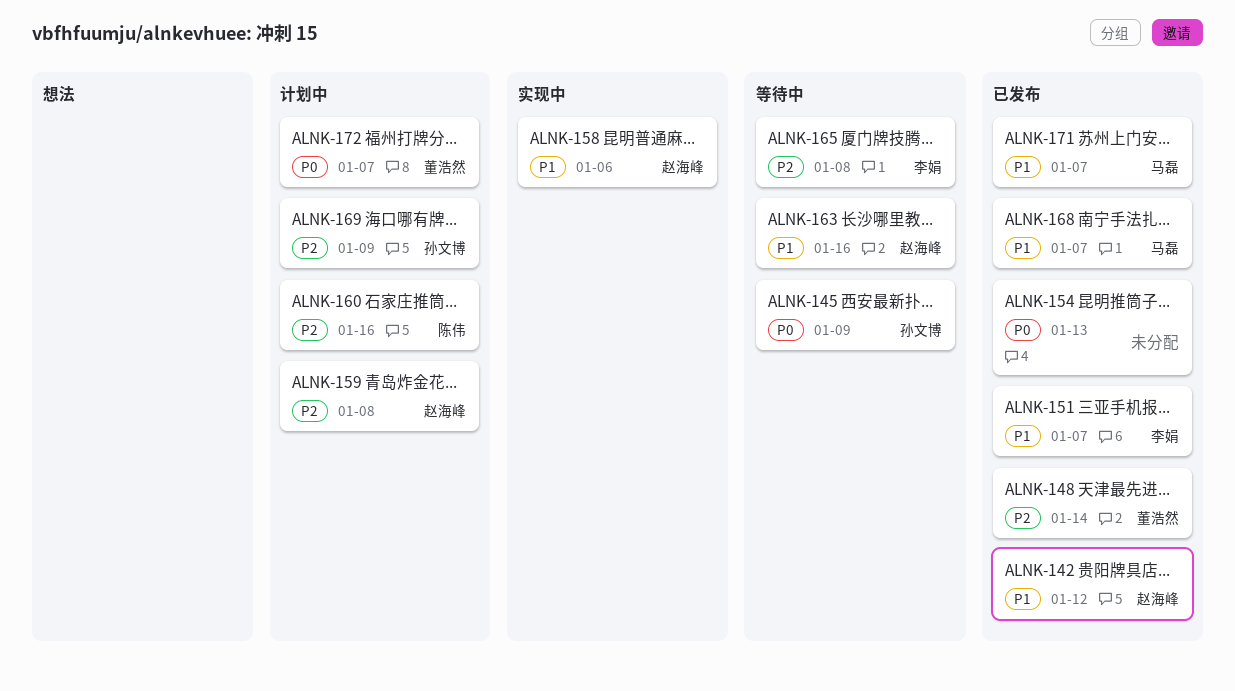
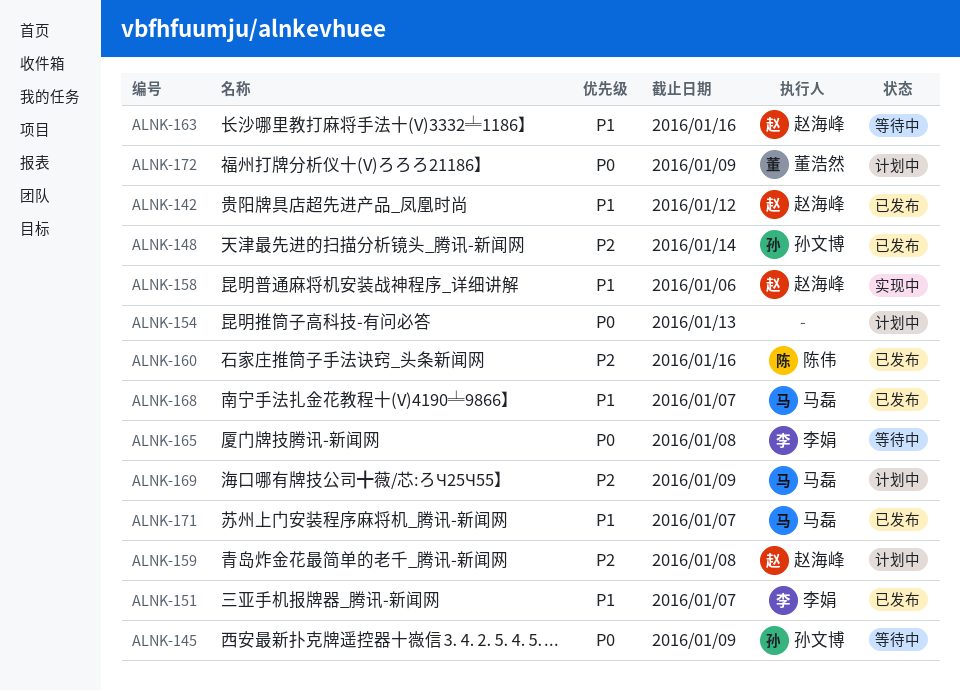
ALNK-148, owner: 董浩然 -> 孙文博
ALNK-154, status: 已发布 -> 计划中
ALNK-160, status: 计划中 -> 已发布
ALNK-165, priority: P2 -> P0
ALNK-169, owner: 孙文博 -> 马磊
ALNK-172, due: Jan 7 -> Jan 9

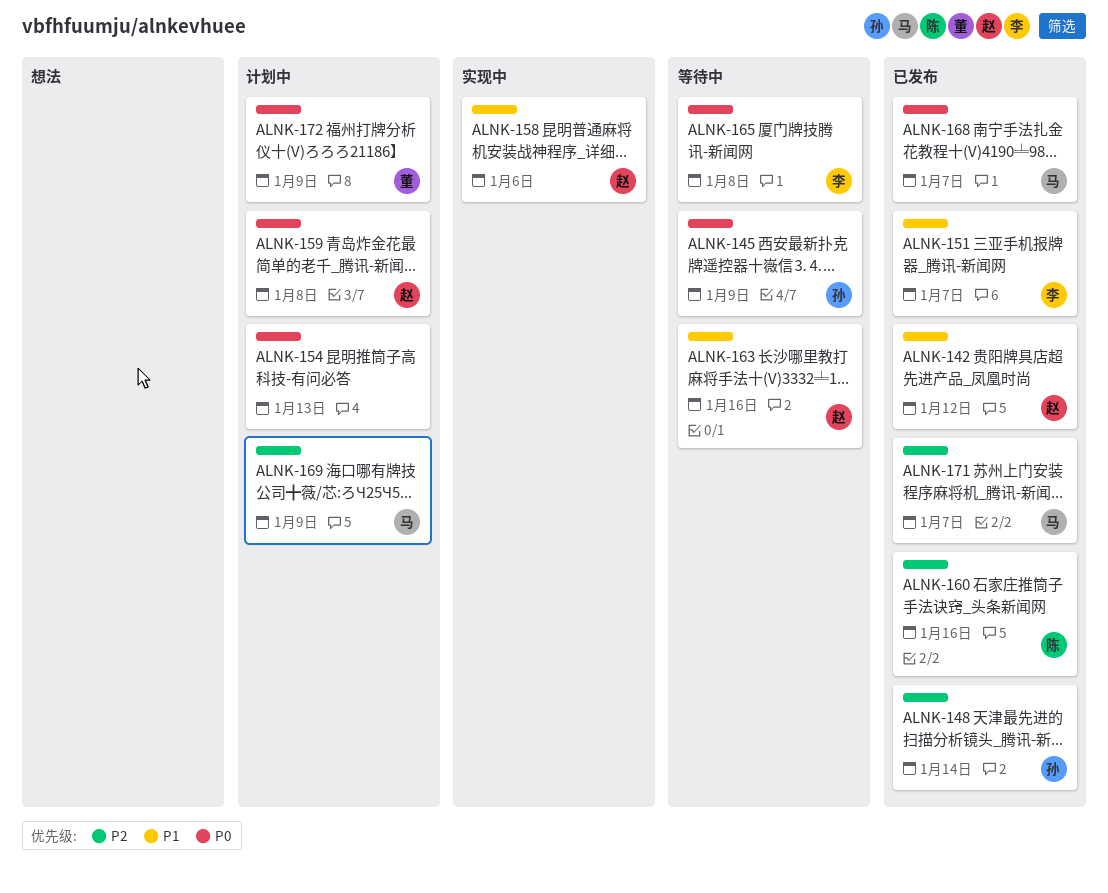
ALNK-159, priority: P2 -> P0
ALNK-168, priority: P1 -> P0
ALNK-171, priority: P1 -> P2

